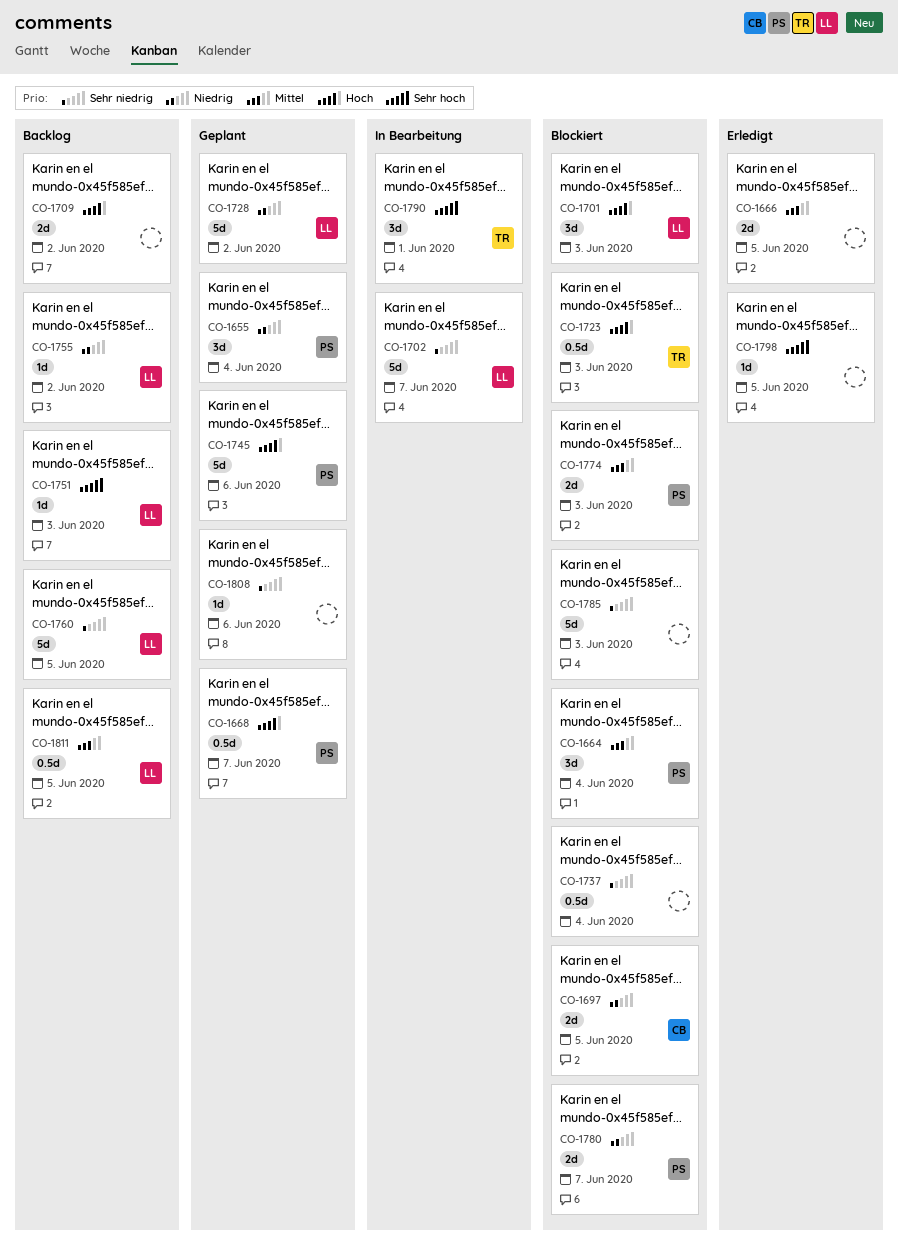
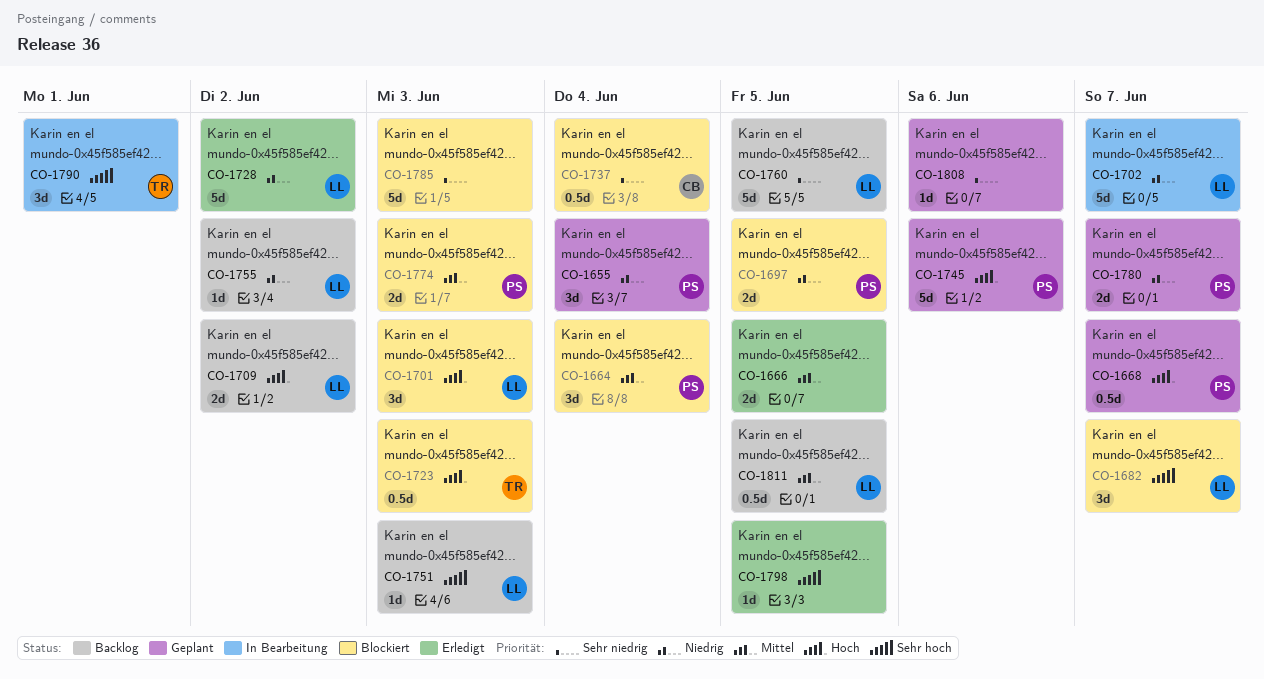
CO-1682: none -> present
CO-1697, owner: CB -> PS
CO-1702, priority: Sehr niedrig -> Niedrig
CO-1709, owner: none -> LL
CO-1728, status: Geplant -> Erledigt
CO-1737, owner: none -> CB
CO-1780, status: Blockiert -> Geplant

